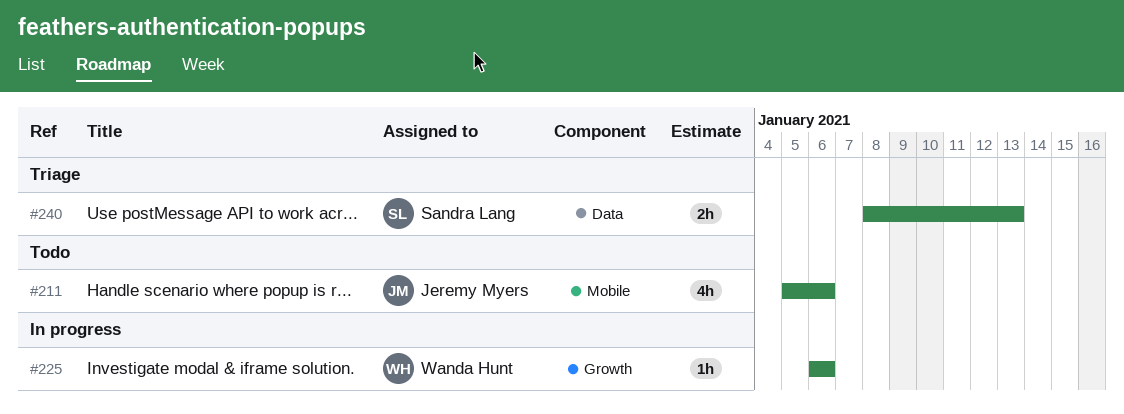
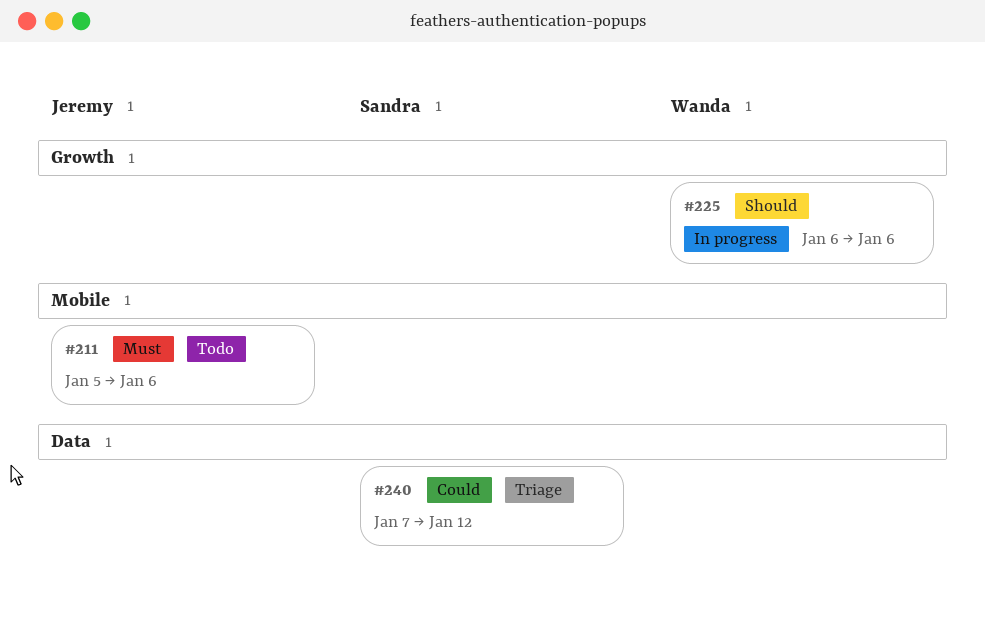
#240, start: Jan 8 -> Jan 7
#240, due: Jan 13 -> Jan 12

